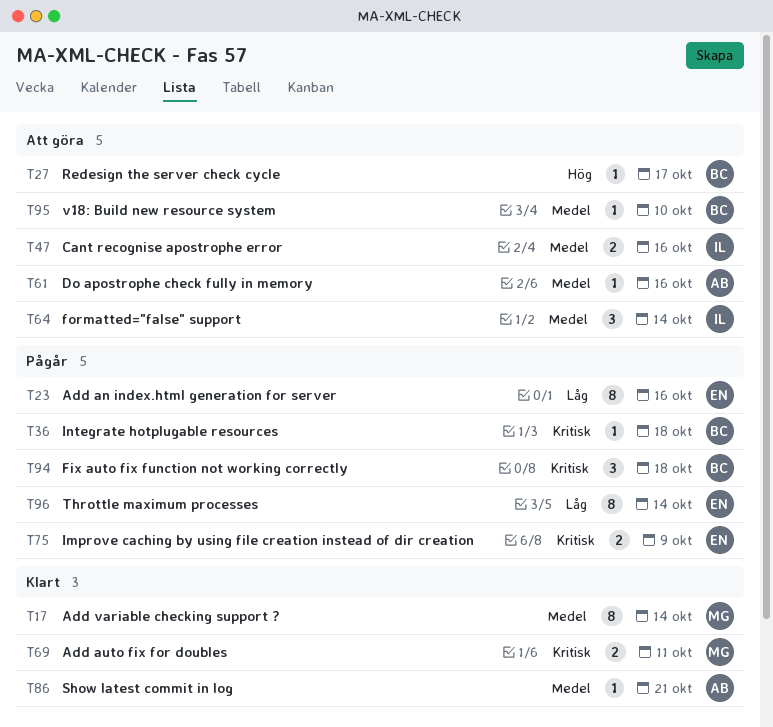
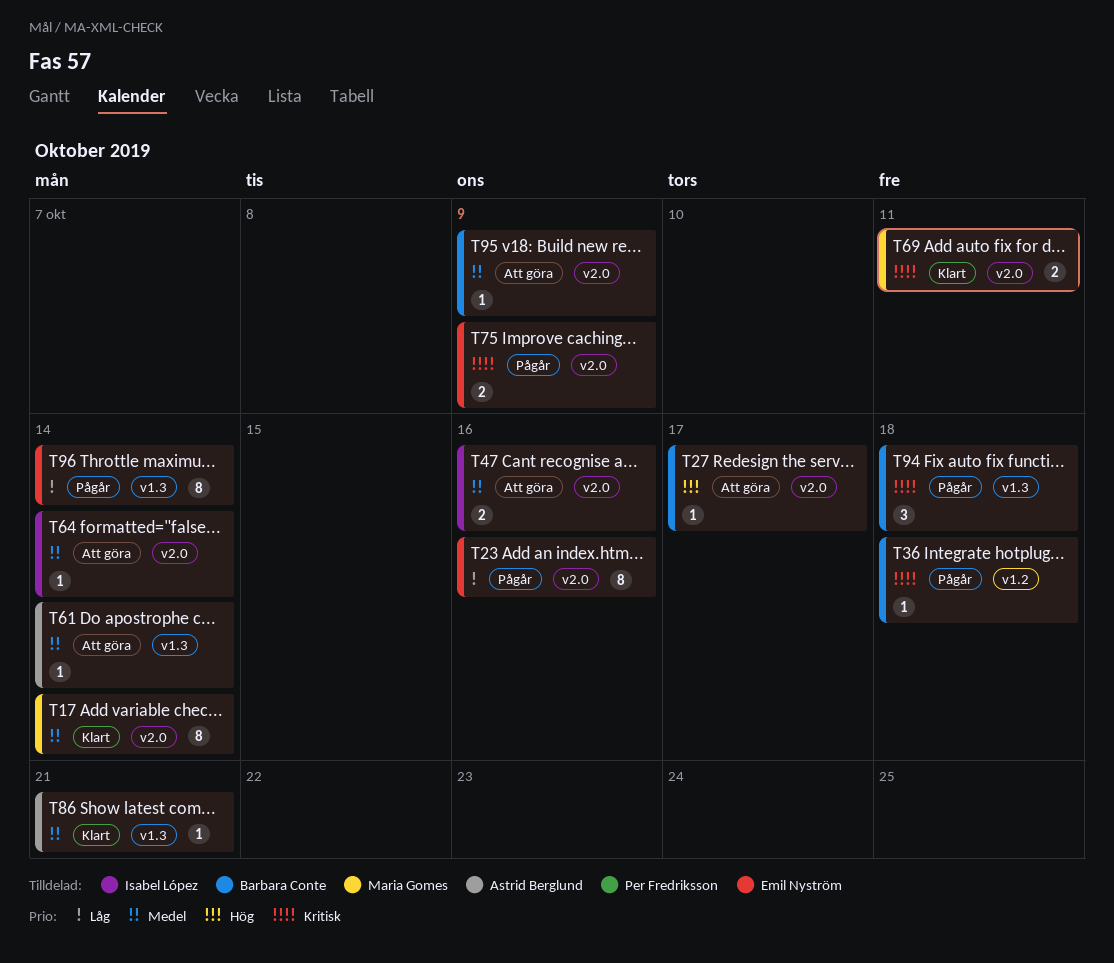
T61, due: Oct 16 -> Oct 14
T64, estimate: 3 -> 1
T95, due: Oct 10 -> Oct 9

